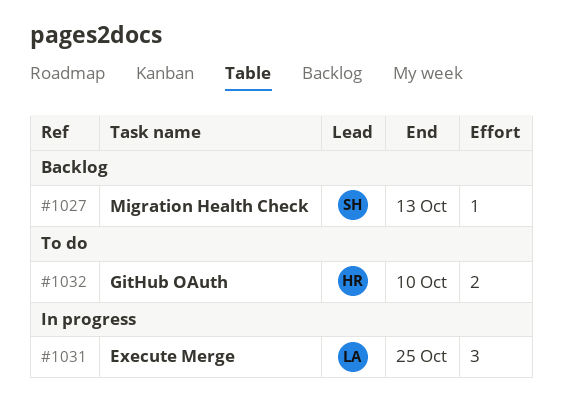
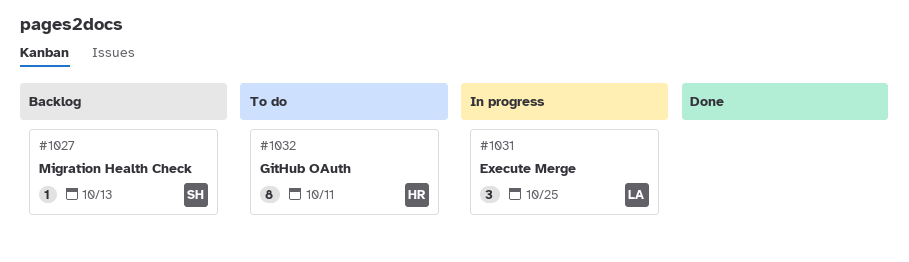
#1032, estimate: 2 -> 8
#1032, due: Oct 10 -> Oct 11

